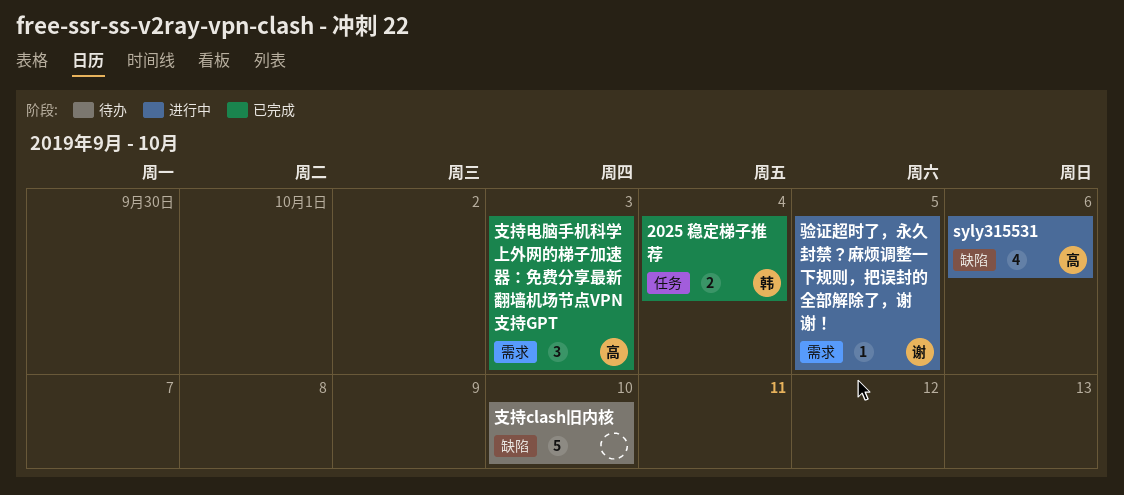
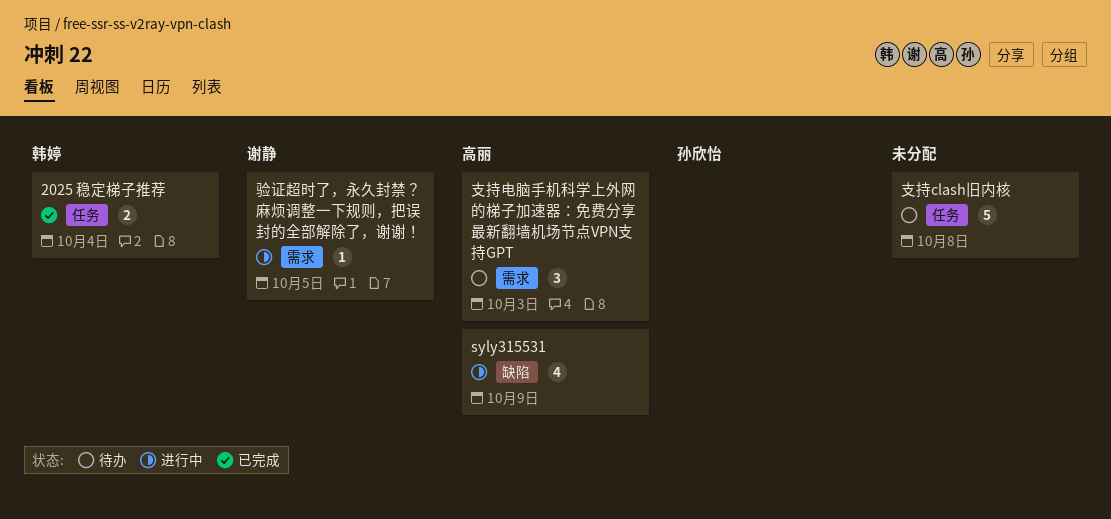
syly315531, due: Oct 6 -> Oct 9
支持clash旧内核, label: 缺陷 -> 任务
支持clash旧内核, due: Oct 10 -> Oct 8
支持电脑手机科学上外网的梯子加速器：免费分享最新翻墙机场节点VPN支持GPT, status: 已完成 -> 待办

